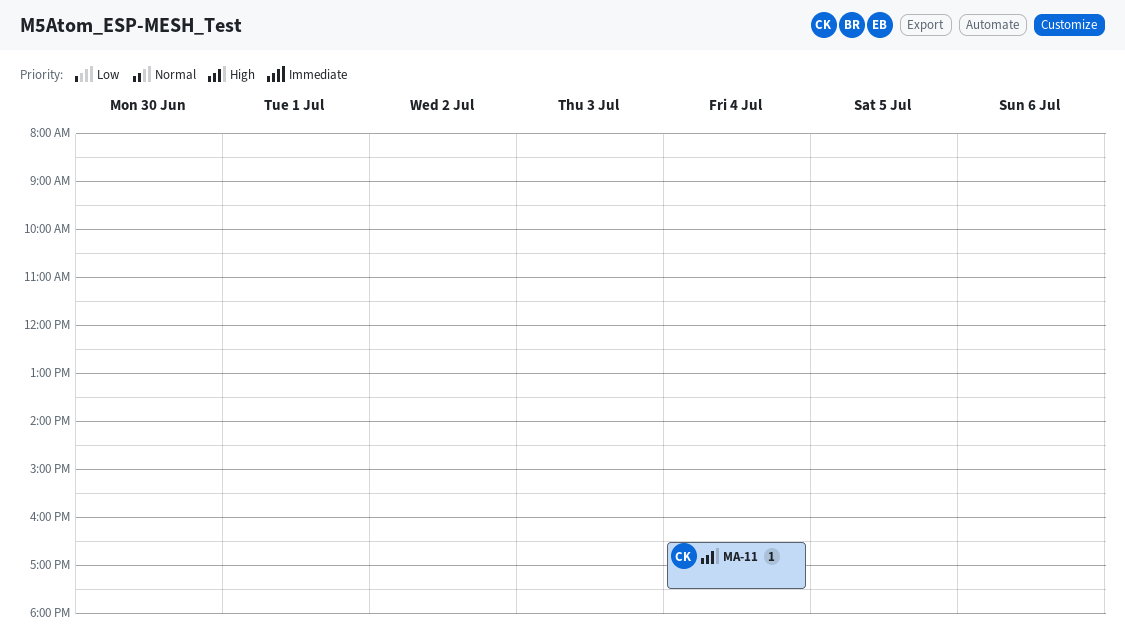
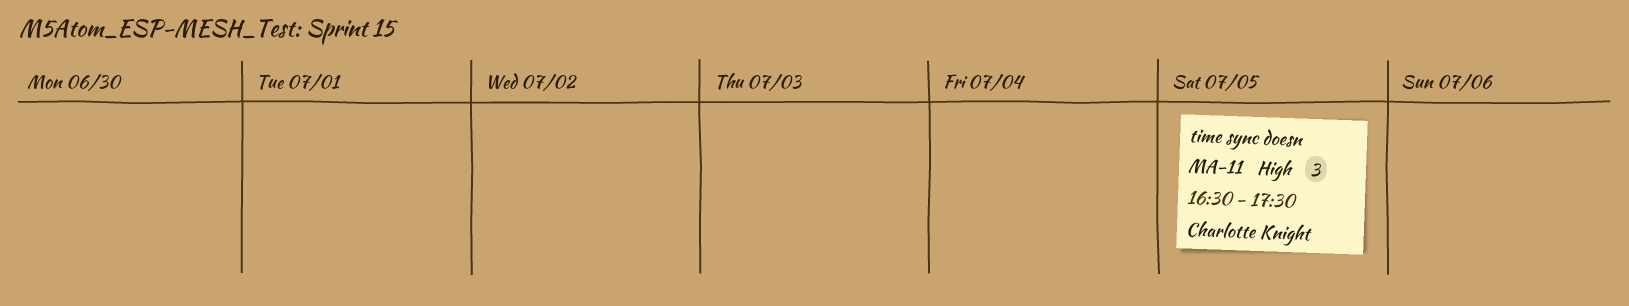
MA-11, estimate: 1 -> 3
MA-11, day: Jul 4 -> Jul 5

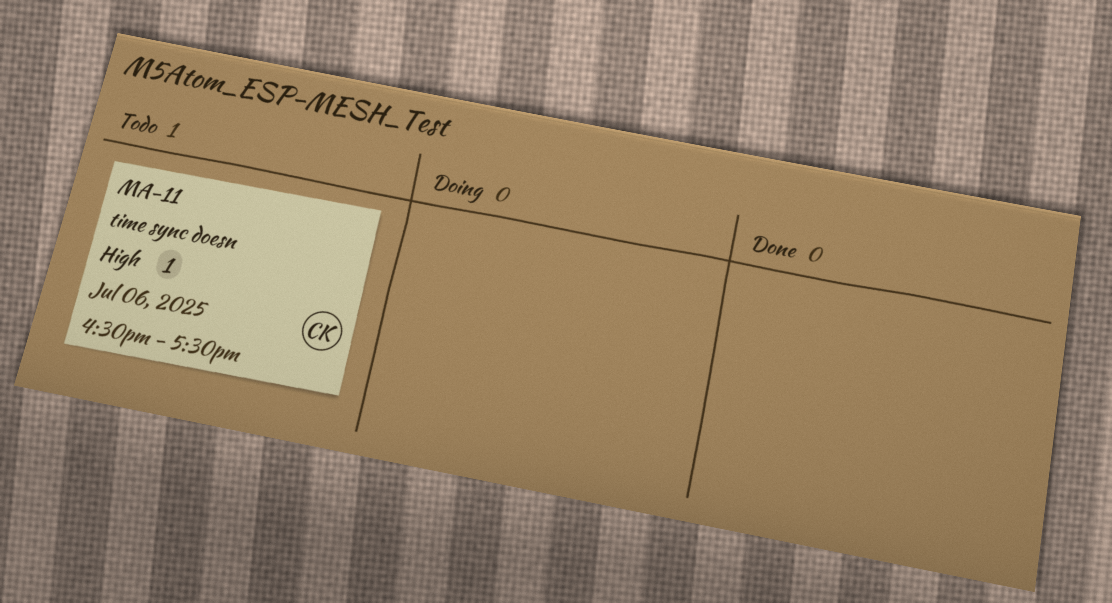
MA-11, estimate: 3 -> 1
MA-11, day: Jul 5 -> Jul 6

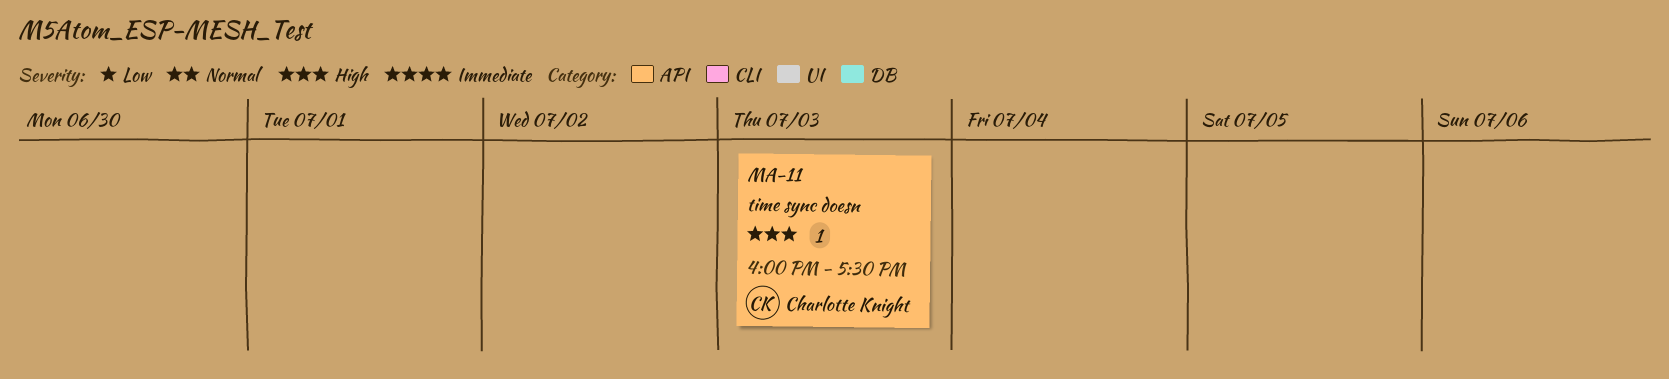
MA-11, day: Jul 6 -> Jul 3
MA-11, begins: 16:30 -> 16:00

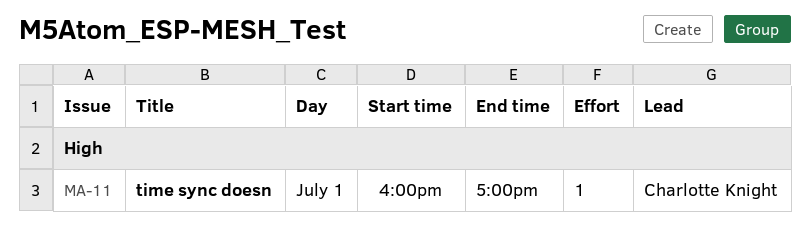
MA-11, day: Jul 3 -> Jul 1
MA-11, ends: 17:30 -> 17:00

